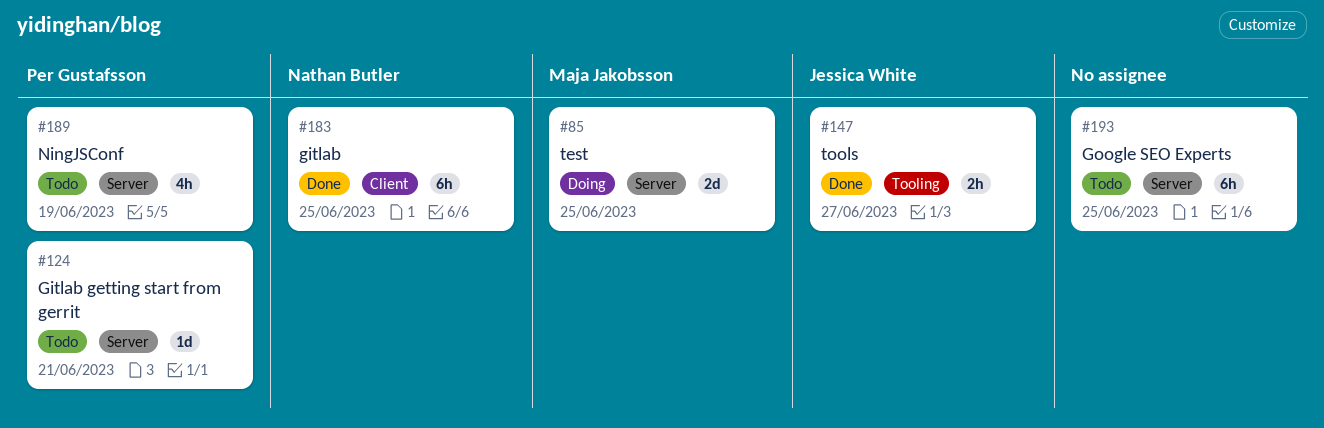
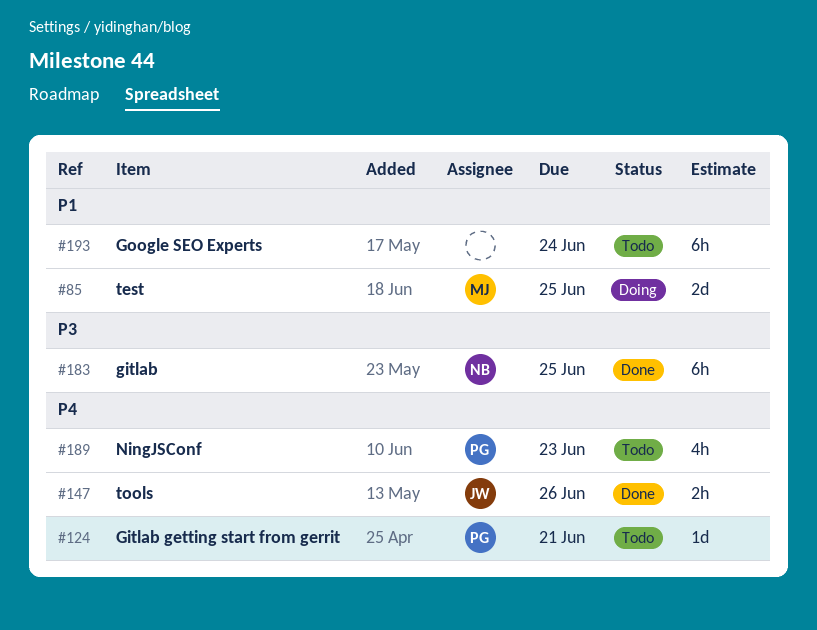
#147, due: Jun 27 -> Jun 26
#189, due: Jun 19 -> Jun 23
#193, due: Jun 25 -> Jun 24

